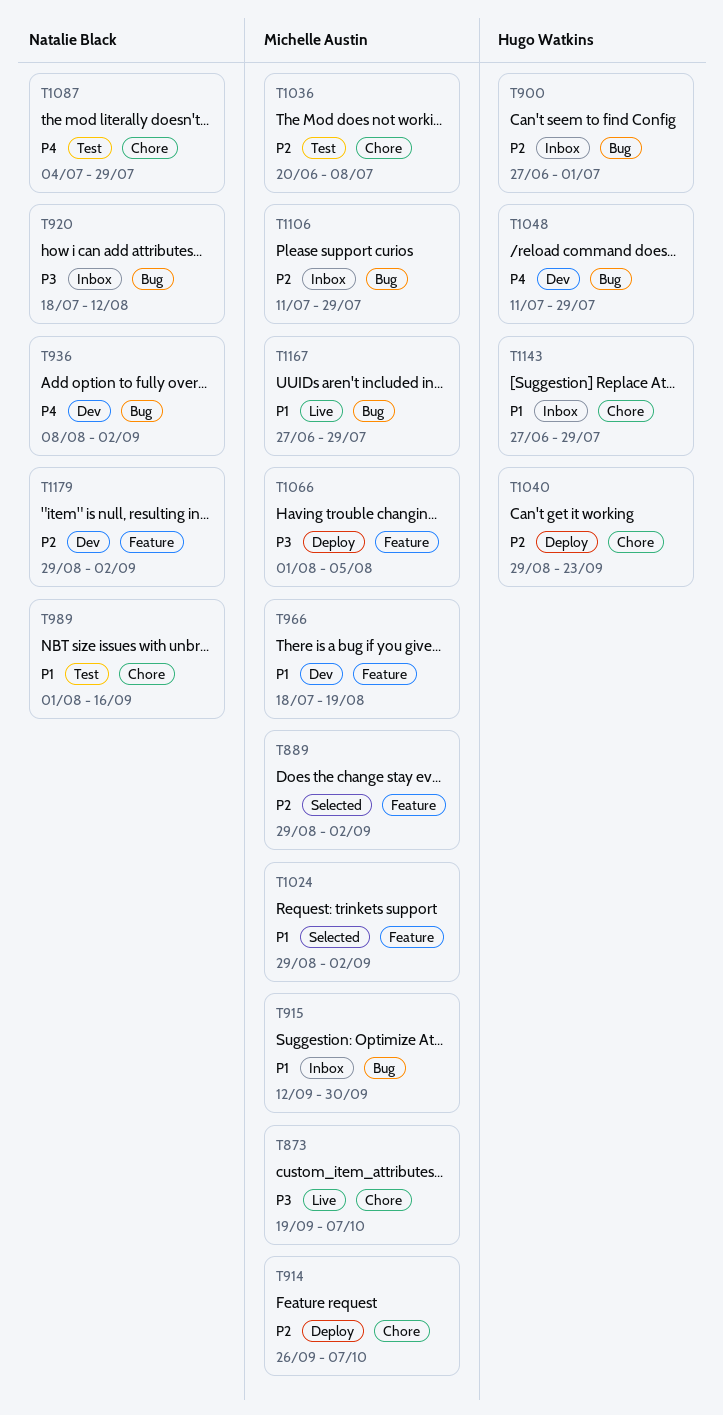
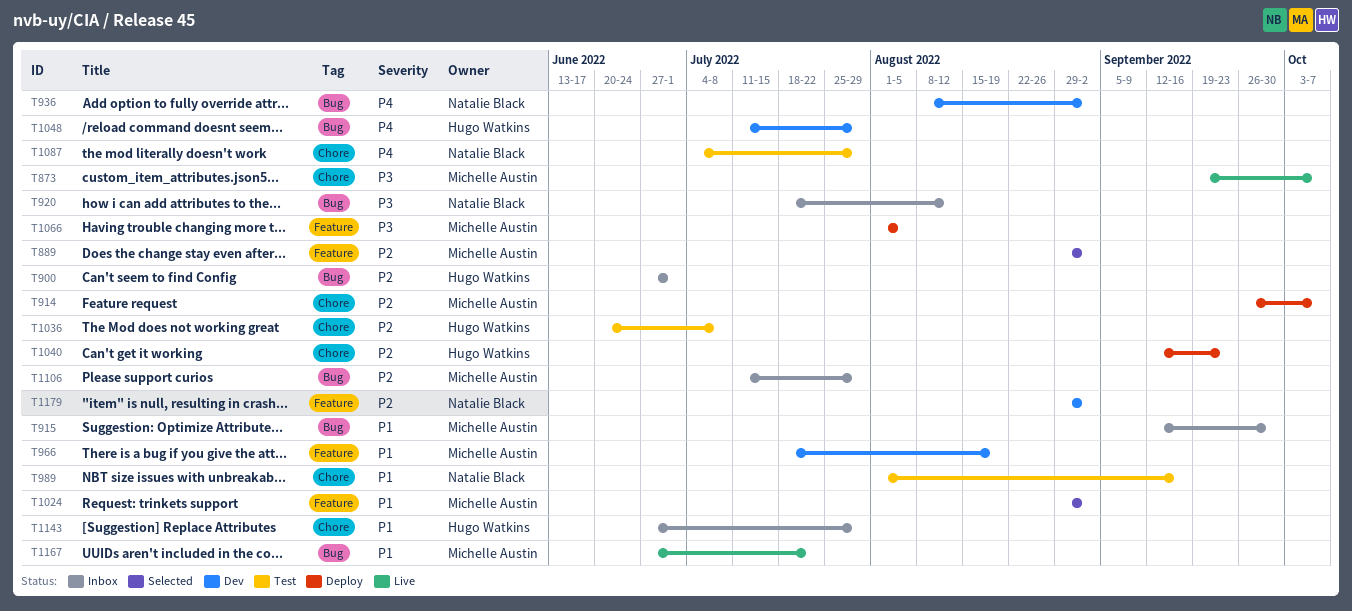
T1036, owner: Michelle Austin -> Hugo Watkins
T1040, start: Aug 29 -> Sep 12
T1167, due: Jul 29 -> Jul 22

